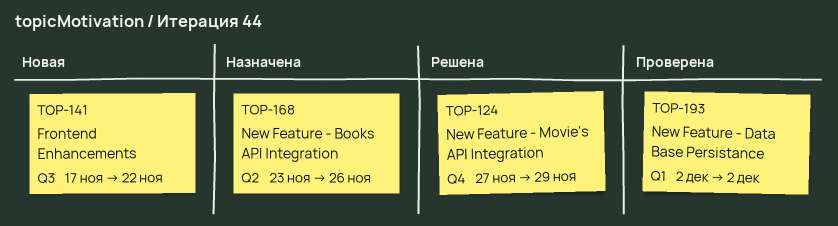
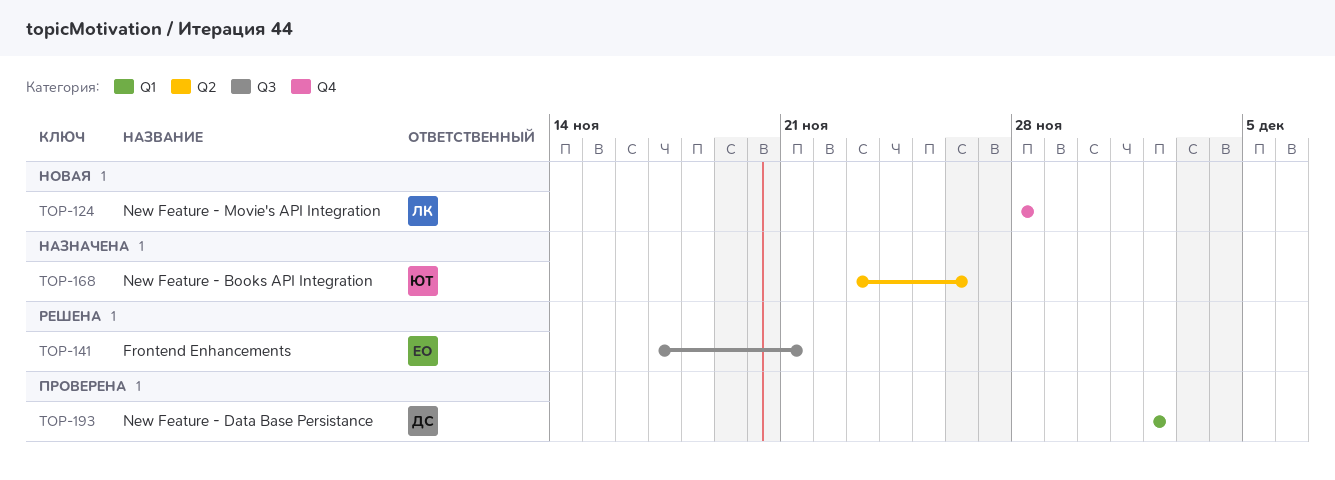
TOP-124, status: Решена -> Новая
TOP-124, start: Nov 27 -> Nov 28
TOP-124, due: Nov 29 -> Nov 28
TOP-141, status: Новая -> Решена
TOP-141, due: Nov 22 -> Nov 21

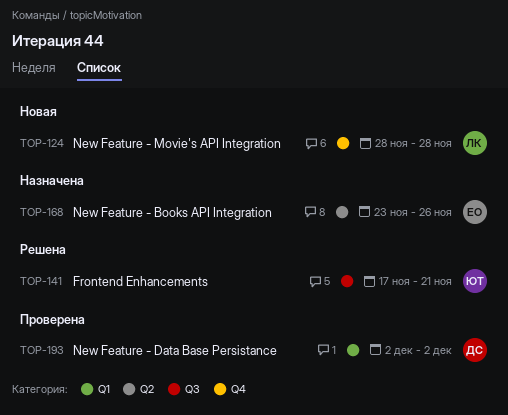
TOP-141, owner: ЕО -> ЮТ
TOP-168, owner: ЮТ -> ЕО

